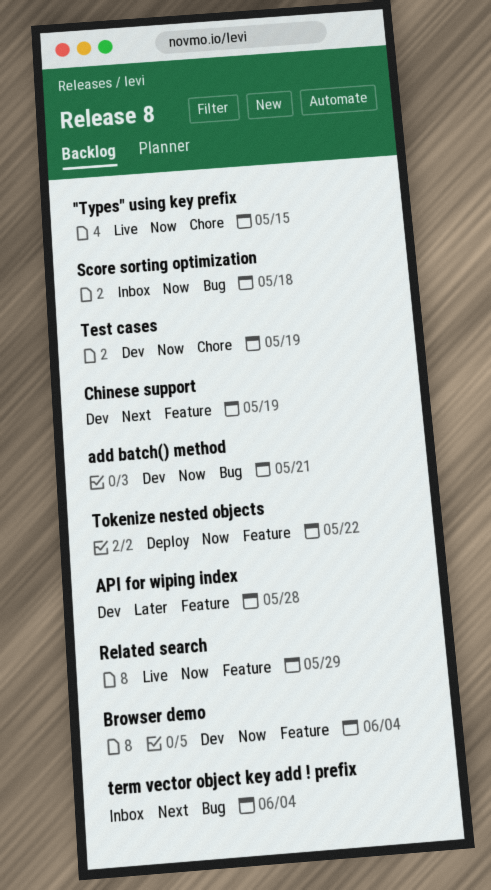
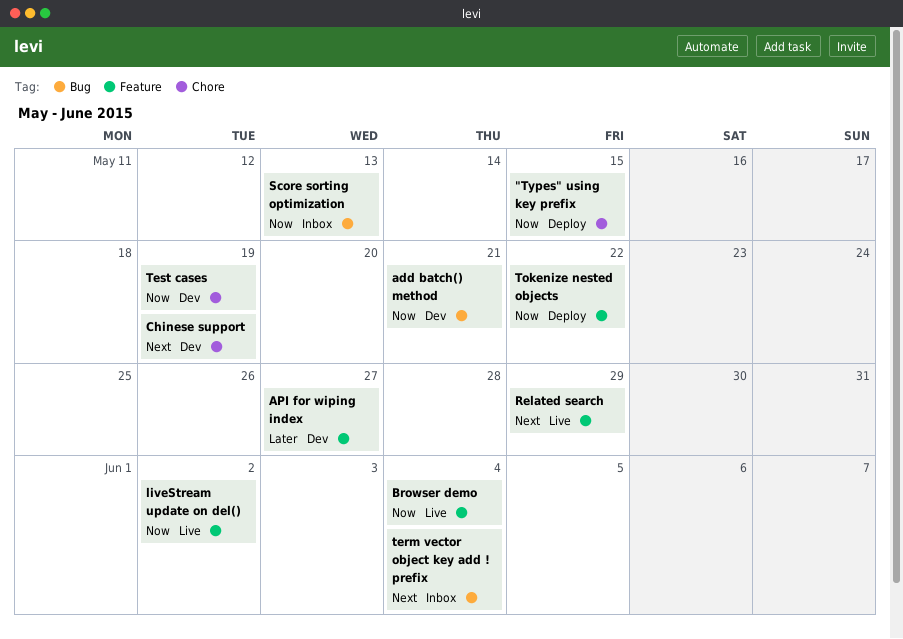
"Types" using key prefix, status: Live -> Deploy
API for wiping index, due: May 28 -> May 27
Browser demo, status: Dev -> Live
Chinese support, label: Feature -> Chore
liveStream update on del(): none -> present
Related search, priority: Now -> Next
Score sorting optimization, due: May 18 -> May 13

